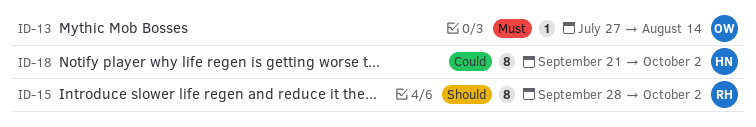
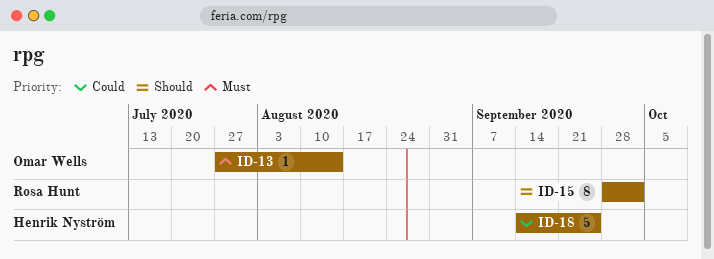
ID-18, estimate: 8 -> 5
ID-18, start: Sep 21 -> Sep 14
ID-18, due: Oct 2 -> Sep 25

